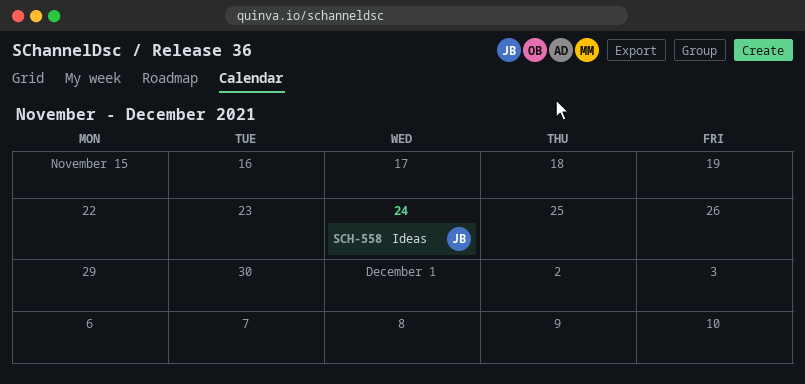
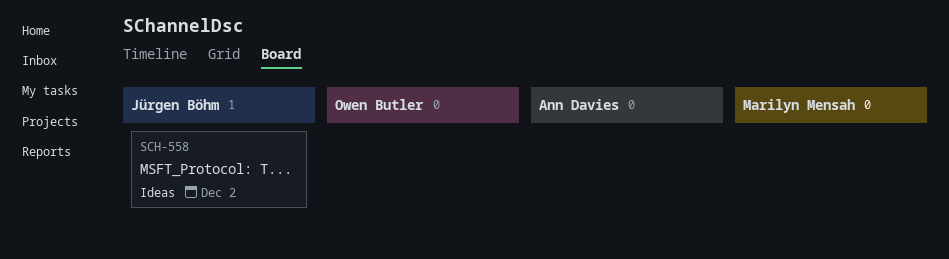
SCH-558, due: Nov 24 -> Dec 2

